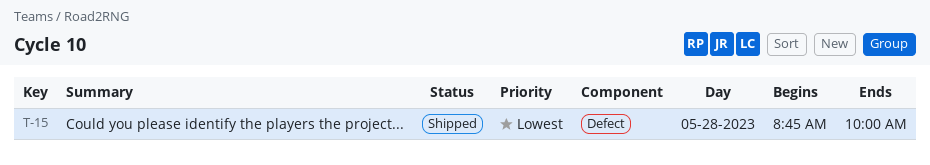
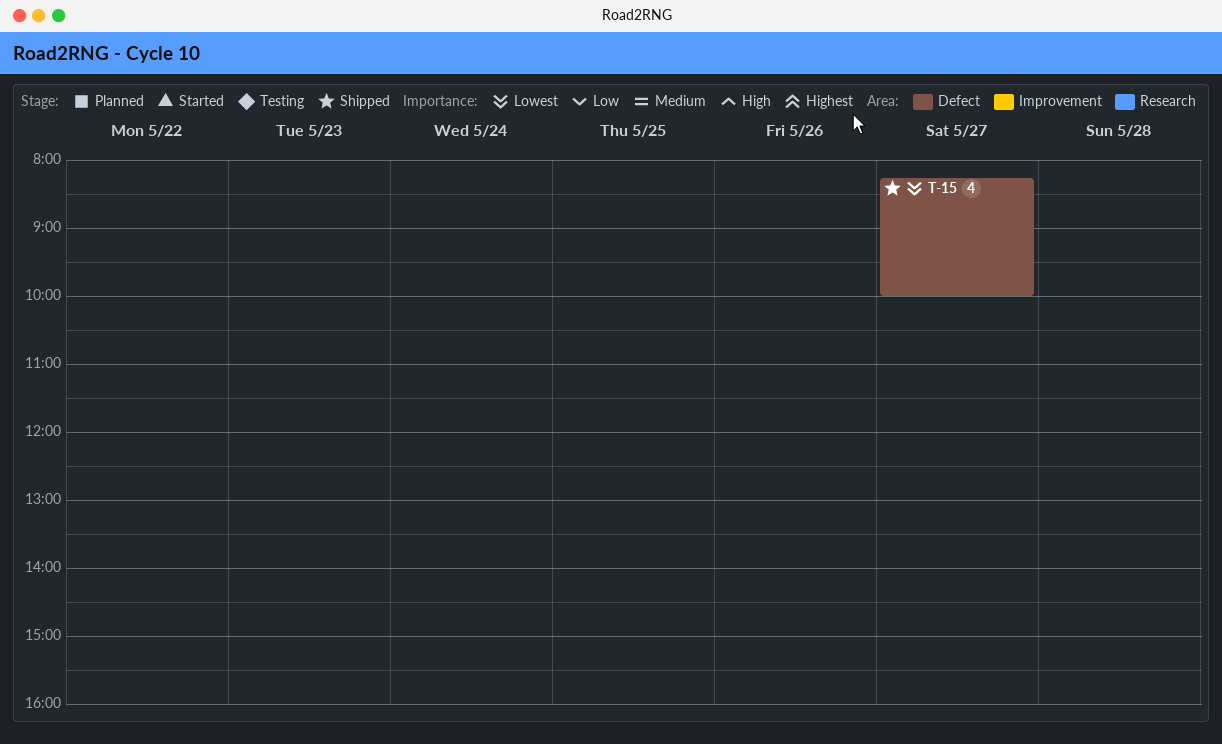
T-15, day: May 28 -> May 27
T-15, begins: 08:45 -> 08:15

